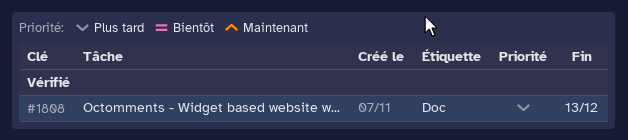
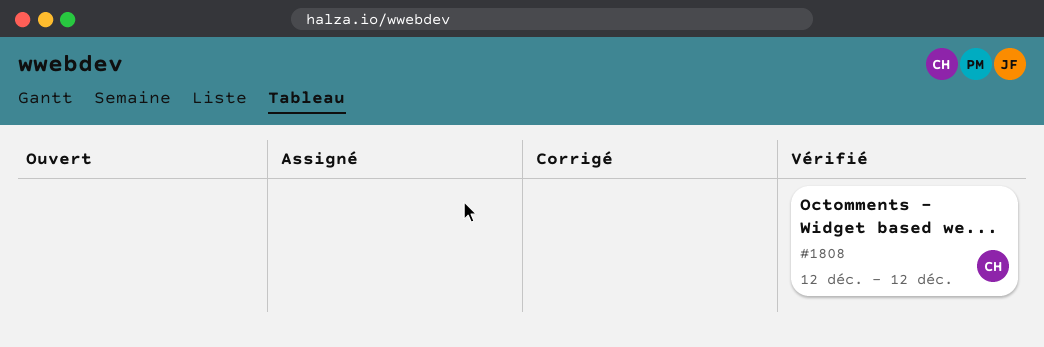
#1808, due: Dec 13 -> Dec 12

